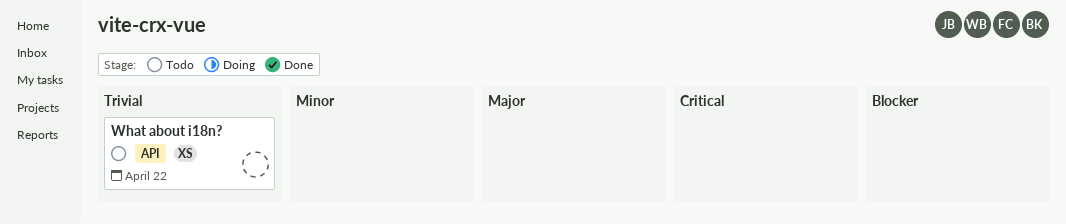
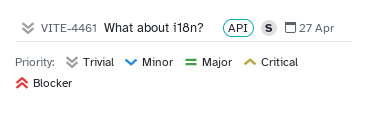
What about i18n?, estimate: XS -> S
What about i18n?, due: Apr 22 -> Apr 27

